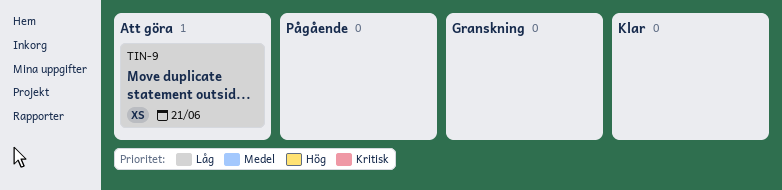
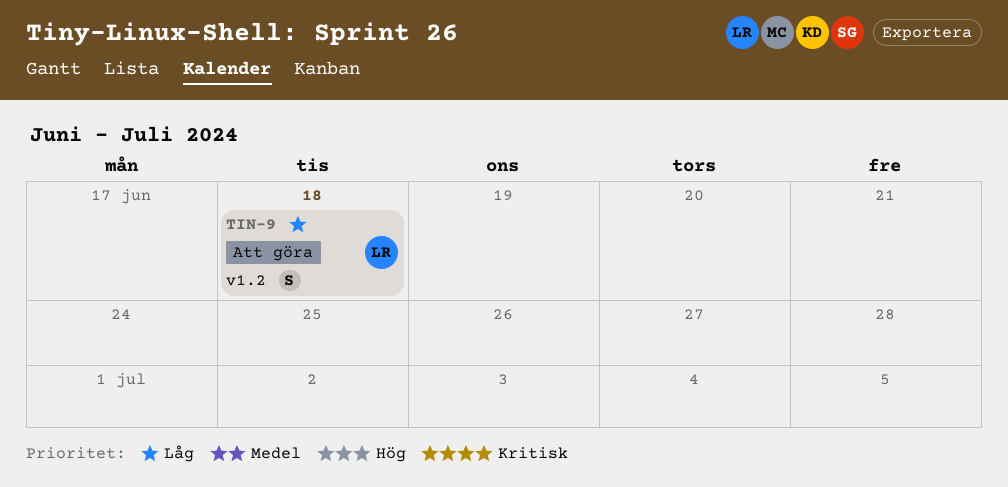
TIN-9, estimate: XS -> S
TIN-9, due: Jun 21 -> Jun 18

